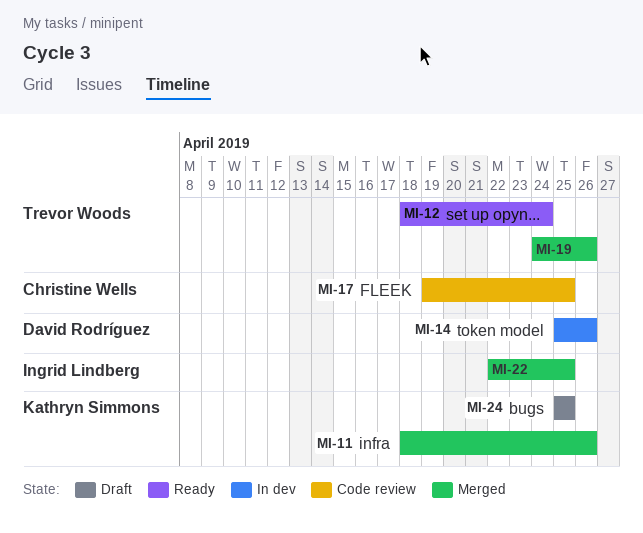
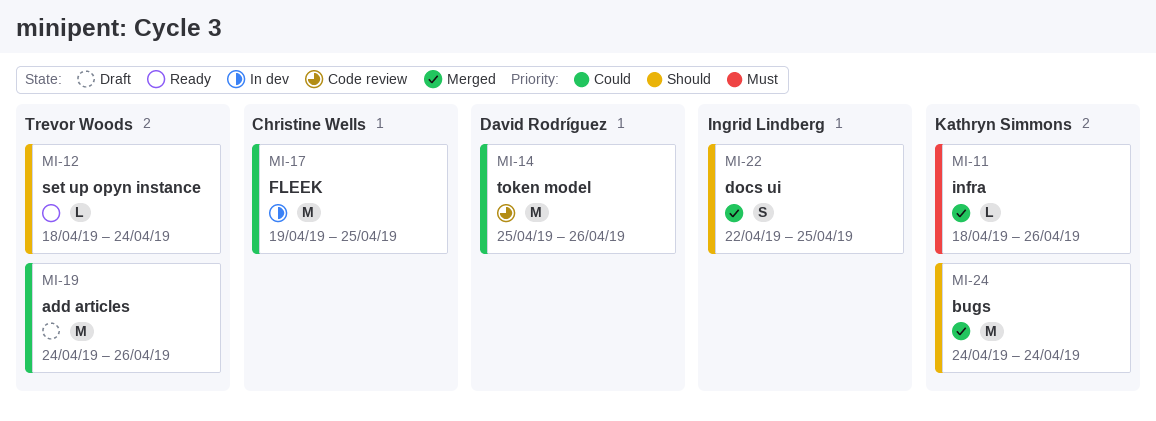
MI-14, status: In dev -> Code review
MI-17, status: Code review -> In dev
MI-19, status: Merged -> Draft
MI-24, status: Draft -> Merged
MI-24, start: Apr 25 -> Apr 24
MI-24, due: Apr 25 -> Apr 24

